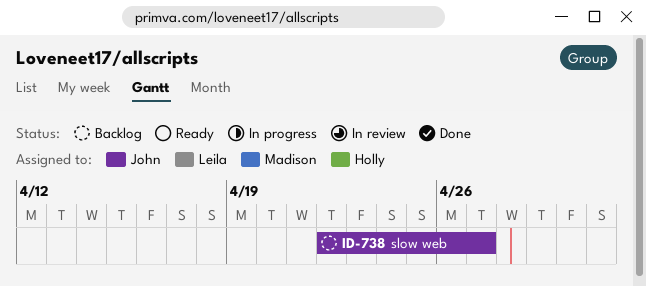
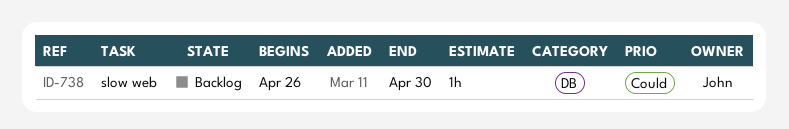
ID-738, start: Apr 22 -> Apr 26
ID-738, due: Apr 27 -> Apr 30

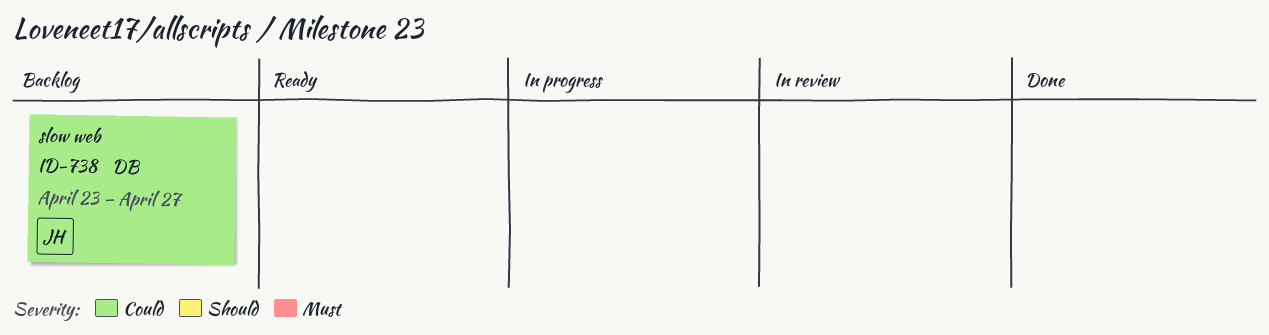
ID-738, start: Apr 26 -> Apr 23
ID-738, due: Apr 30 -> Apr 27

